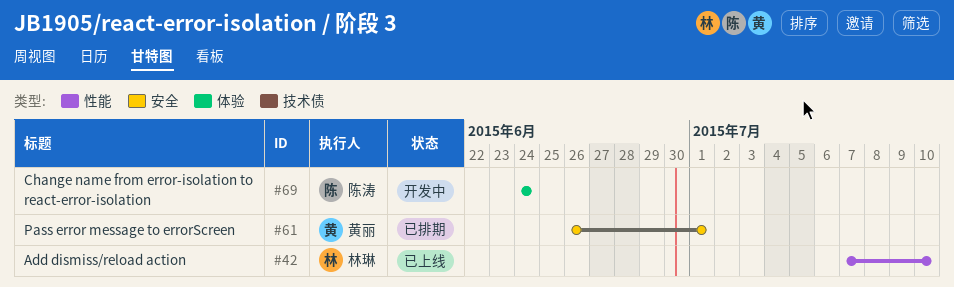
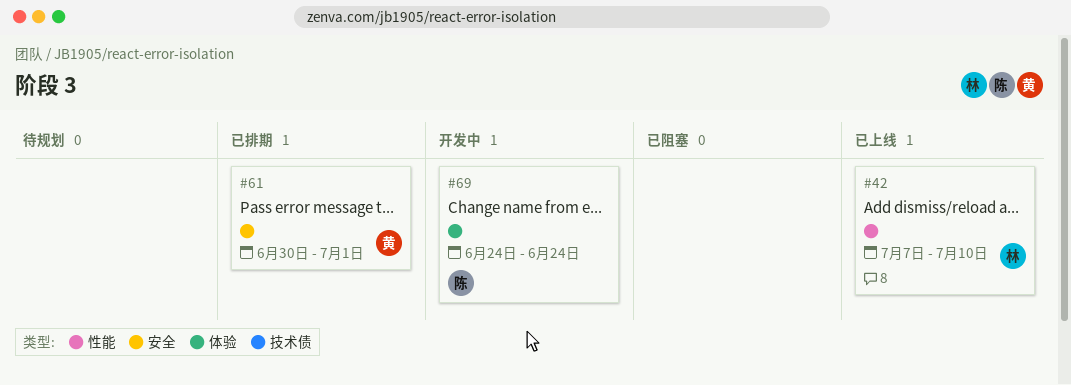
#61, start: Jun 26 -> Jun 30

